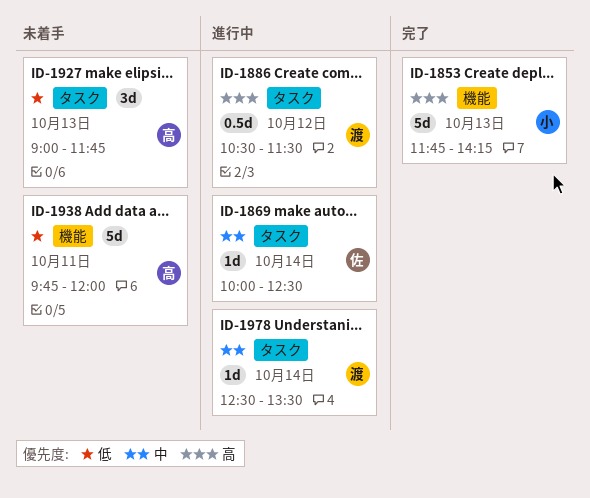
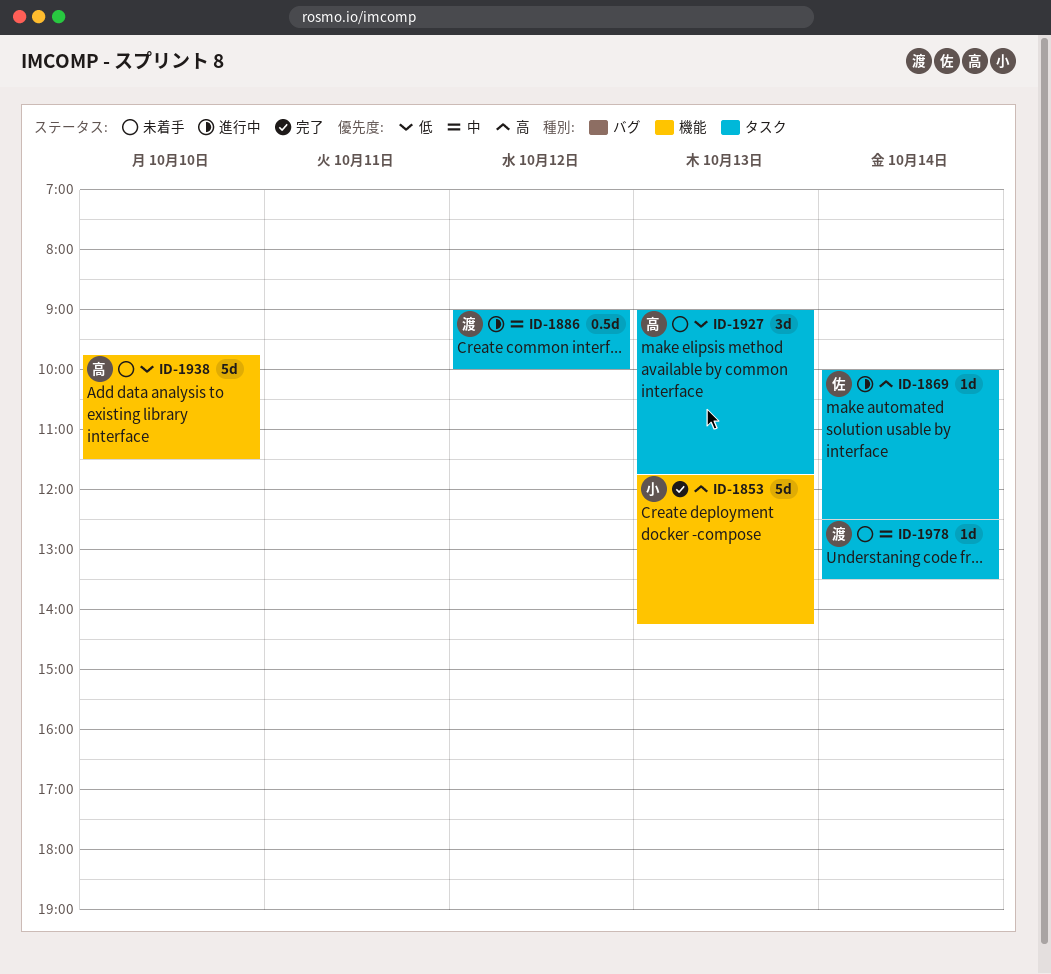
ID-1869, priority: 中 -> 高
ID-1886, priority: 高 -> 中
ID-1886, begins: 10:30 -> 09:00
ID-1886, ends: 11:30 -> 10:00
ID-1938, day: Oct 11 -> Oct 10
ID-1938, ends: 12:00 -> 11:30
ID-1978, status: 進行中 -> 未着手

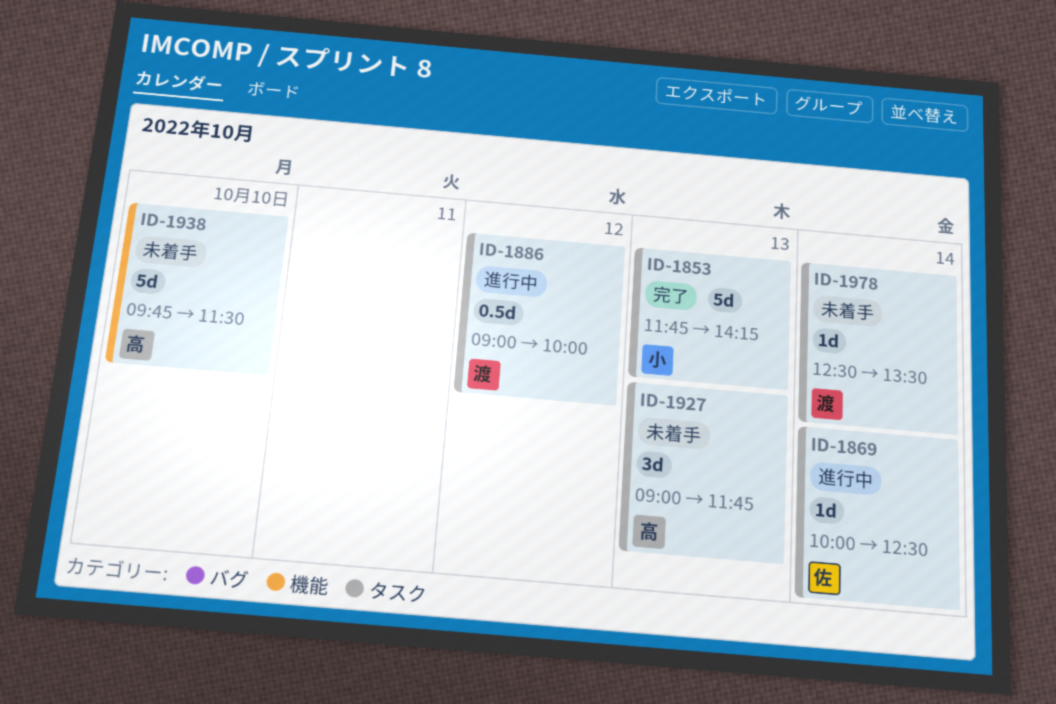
ID-1853, label: 機能 -> タスク

